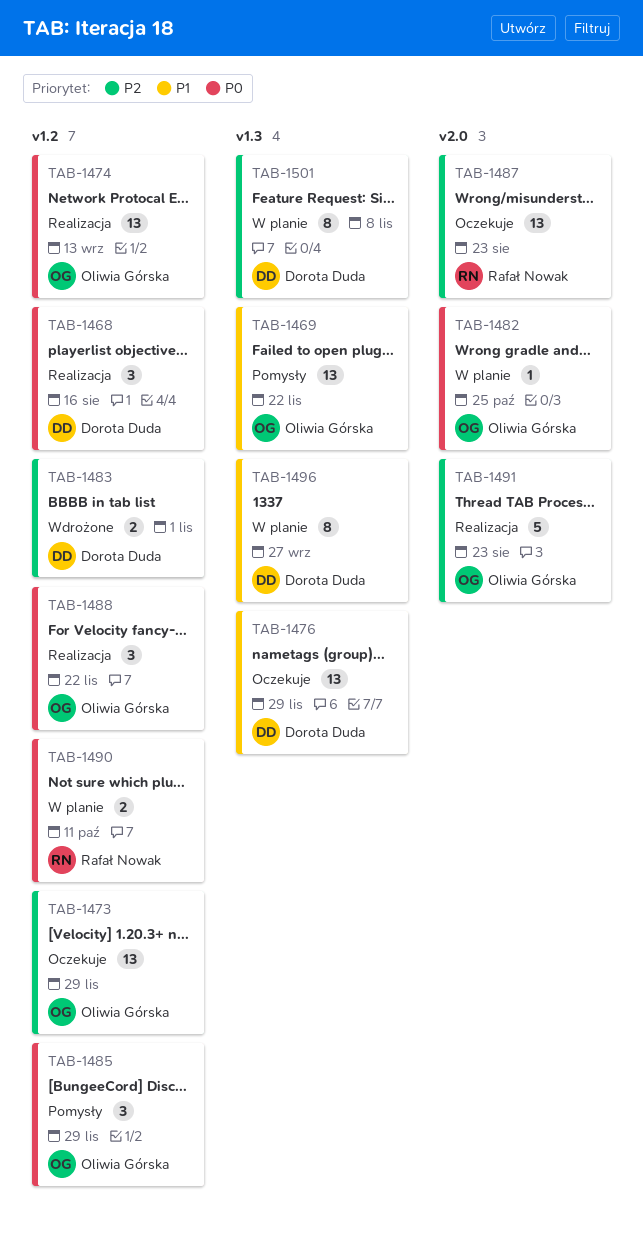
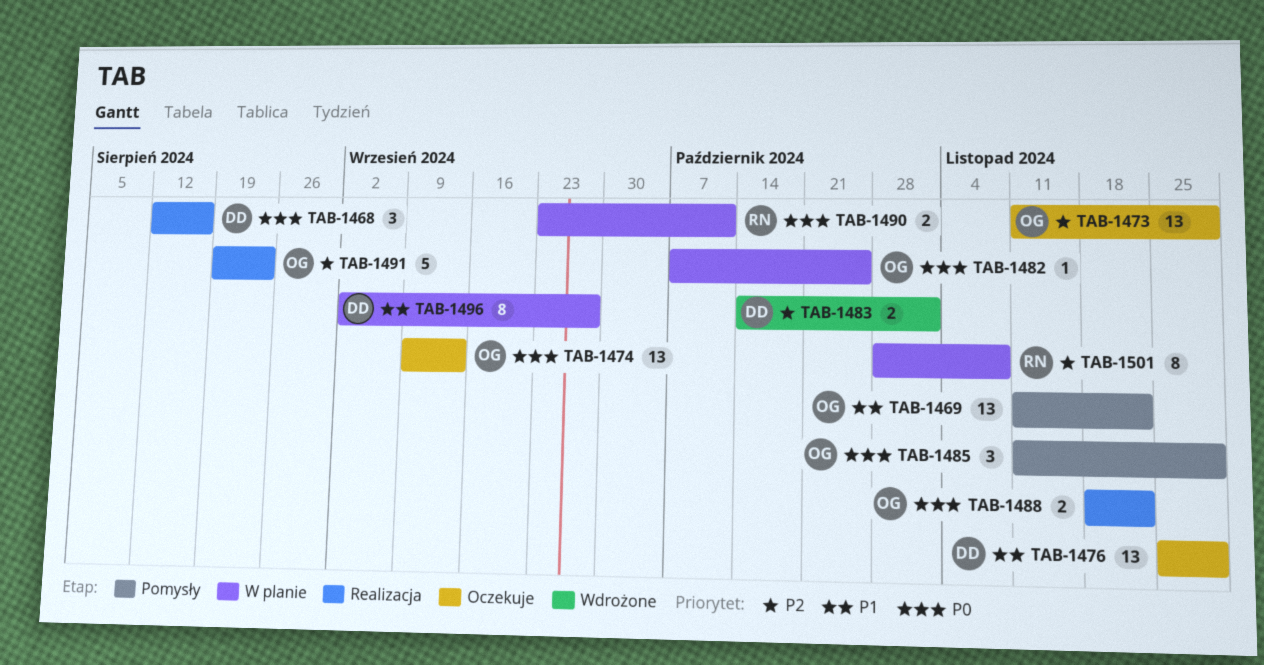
TAB-1474, status: Realizacja -> Oczekuje
TAB-1487: present -> none
TAB-1488, estimate: 3 -> 2
TAB-1501, owner: Dorota Duda -> Rafał Nowak

